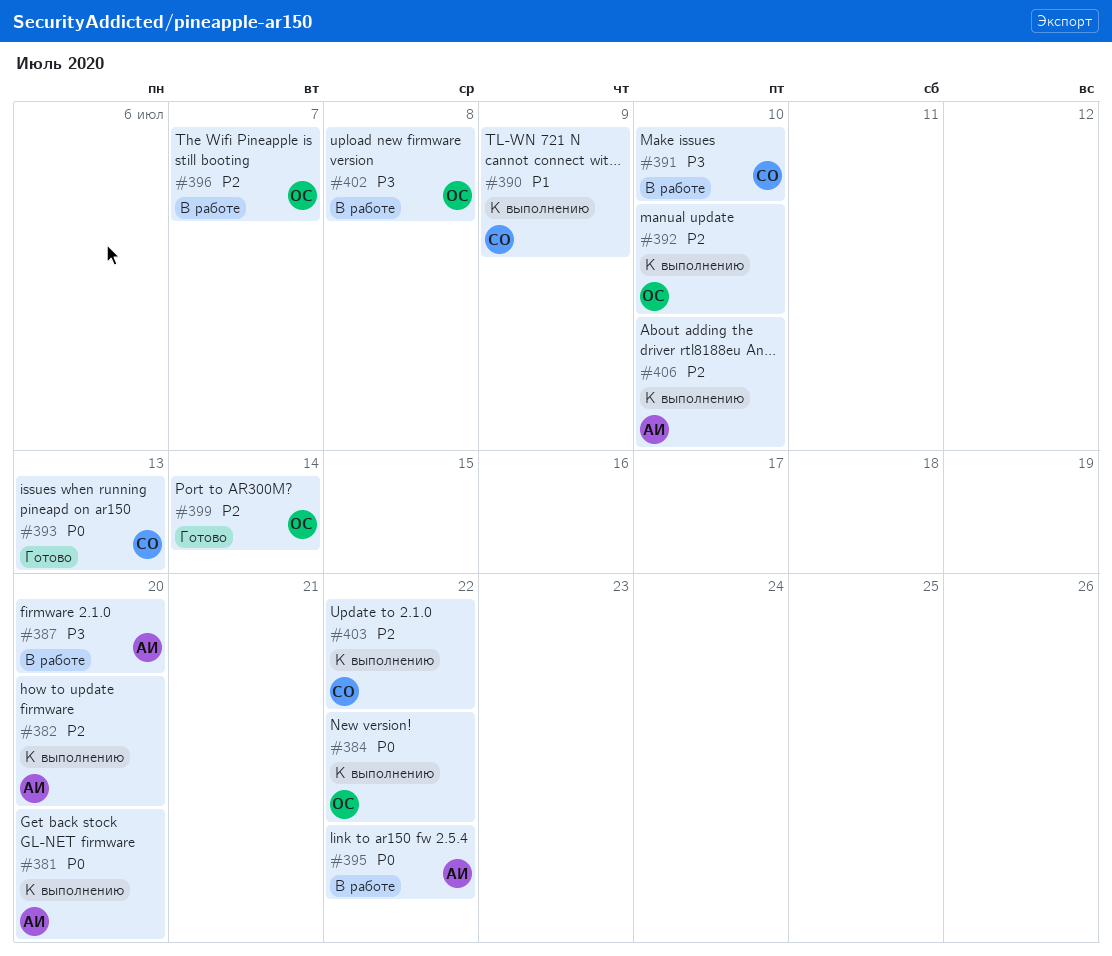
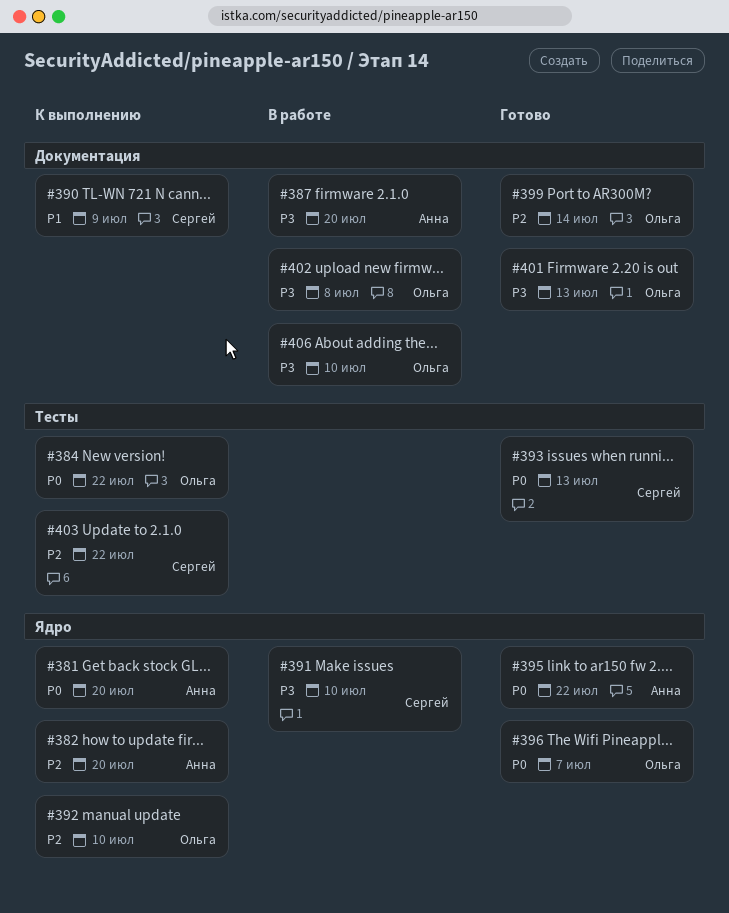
#395, status: В работе -> Готово
#396, status: В работе -> Готово
#396, priority: P2 -> P0
#401: none -> present
#406, status: К выполнению -> В работе
#406, owner: Анна -> Ольга
#406, priority: P2 -> P3

